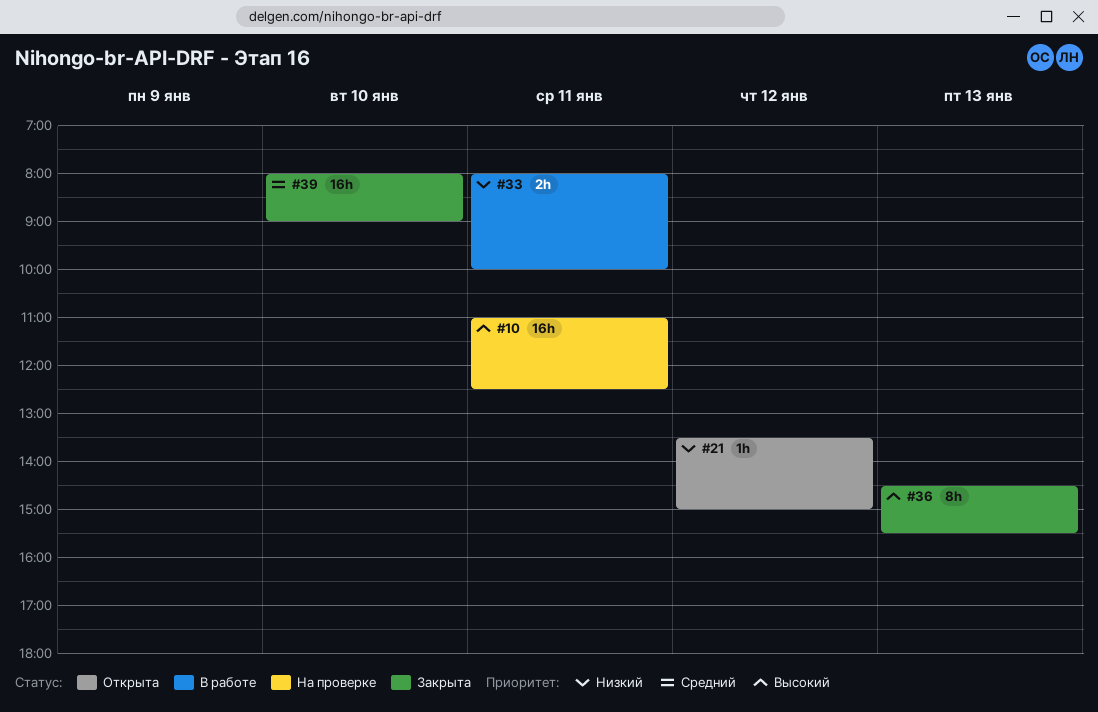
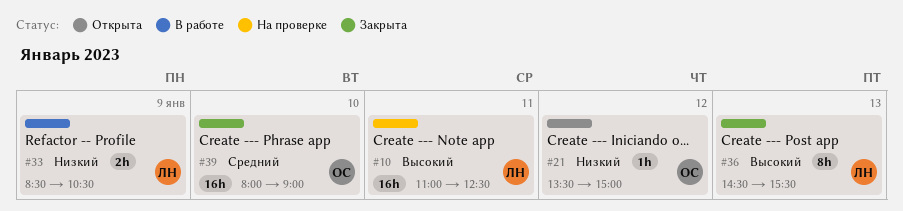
#33, day: Jan 11 -> Jan 9
#33, begins: 08:00 -> 08:30
#33, ends: 10:00 -> 10:30

